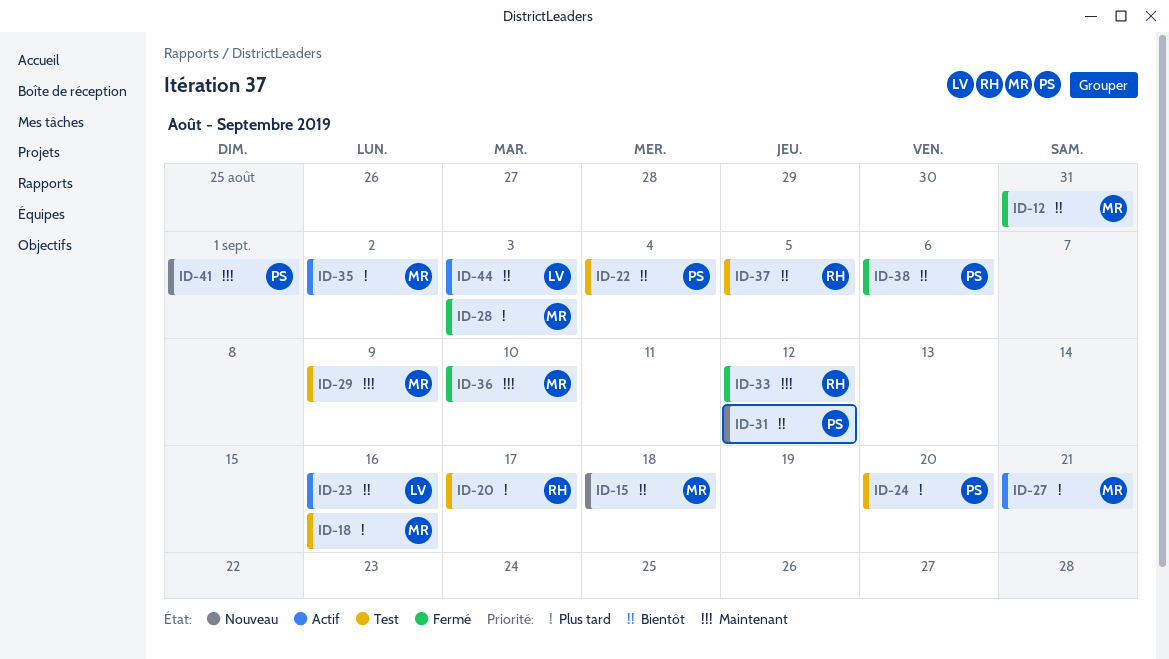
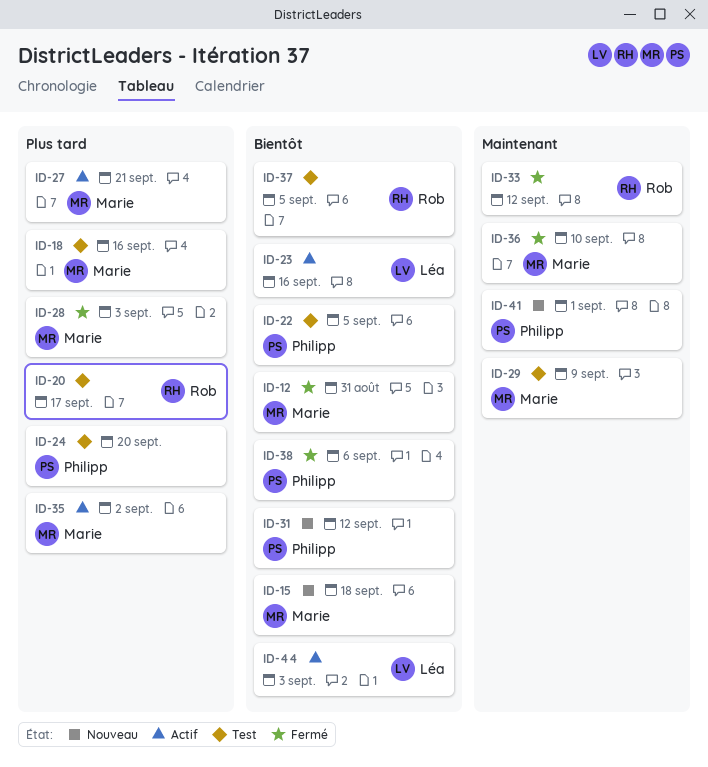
ID-22, due: Sep 4 -> Sep 5

